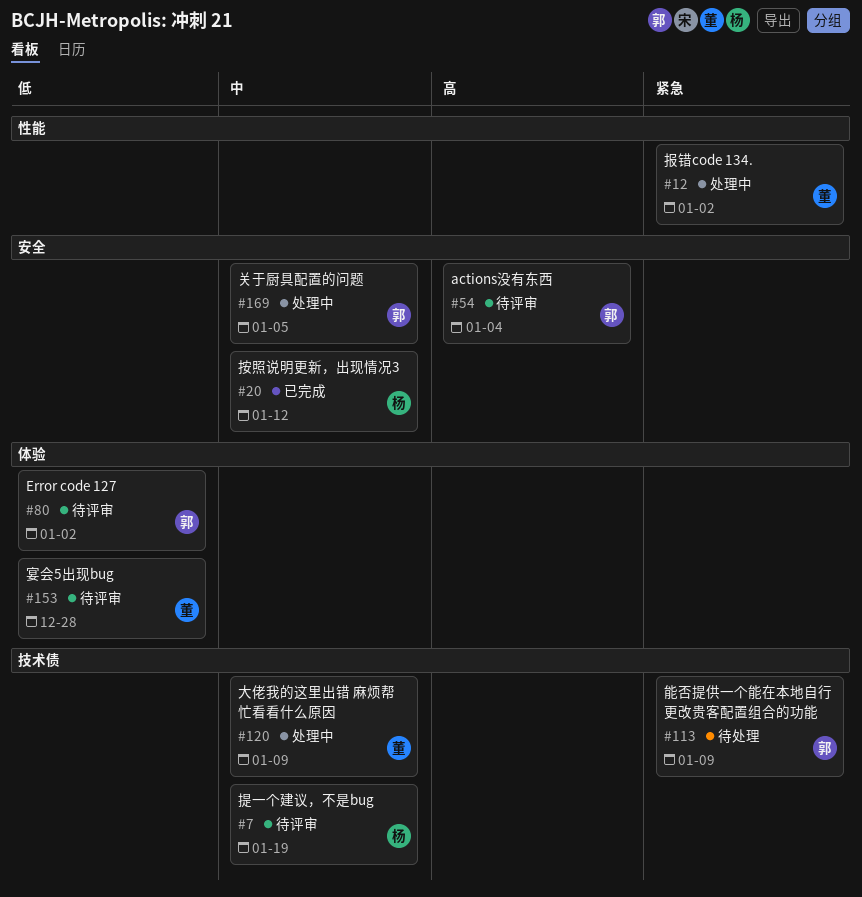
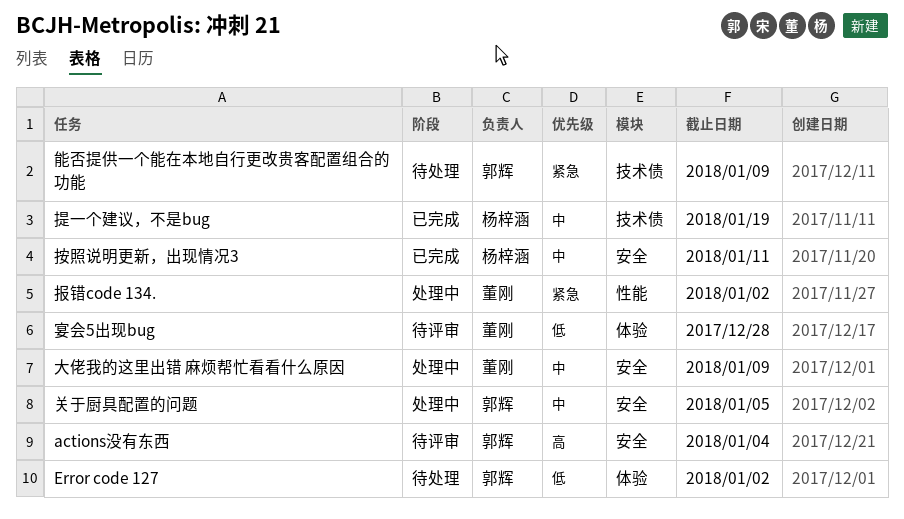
Error code 127, status: 待评审 -> 待处理
大佬我的这里出错 麻烦帮忙看看什么原因, label: 技术债 -> 安全
按照说明更新，出现情况3, due: Jan 12 -> Jan 11
提一个建议，不是bug, status: 待评审 -> 已完成

